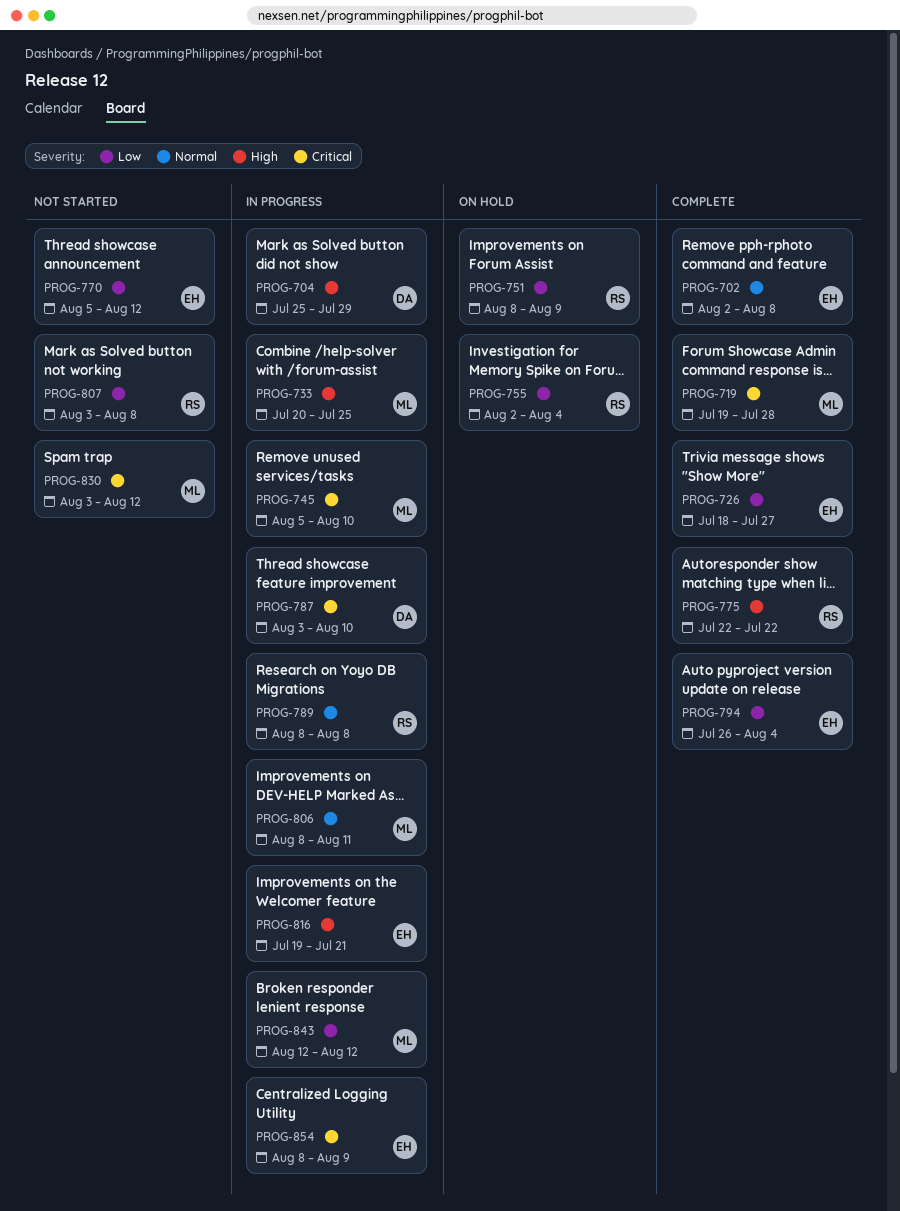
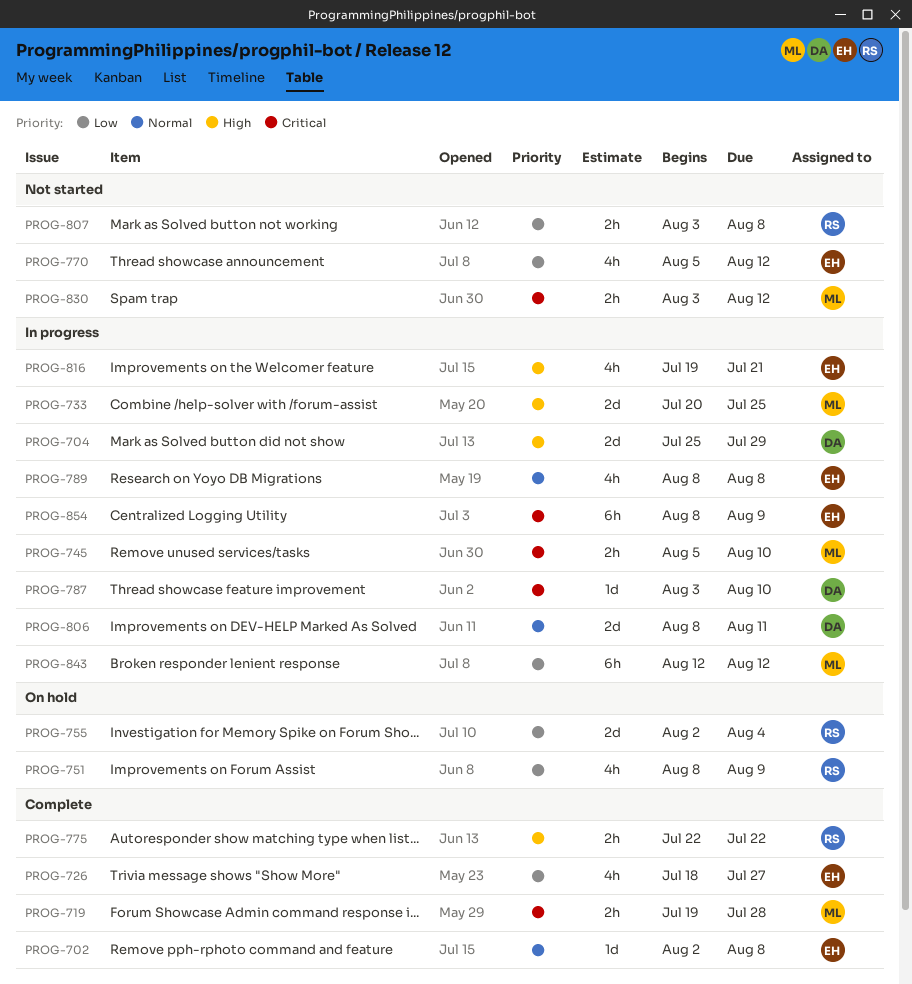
PROG-789, owner: RS -> EH
PROG-794: present -> none
PROG-806, owner: ML -> DA

